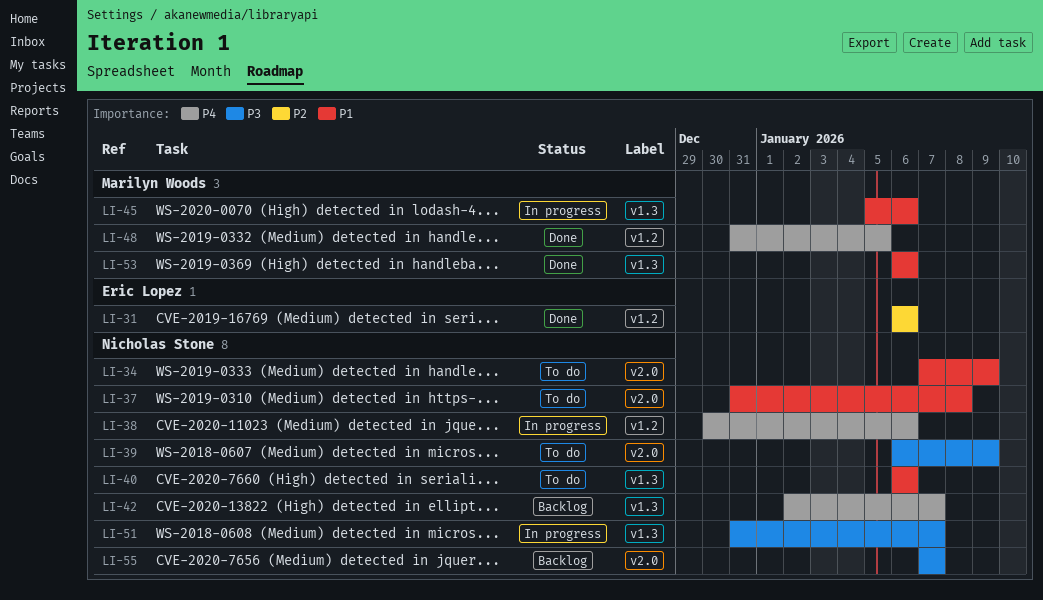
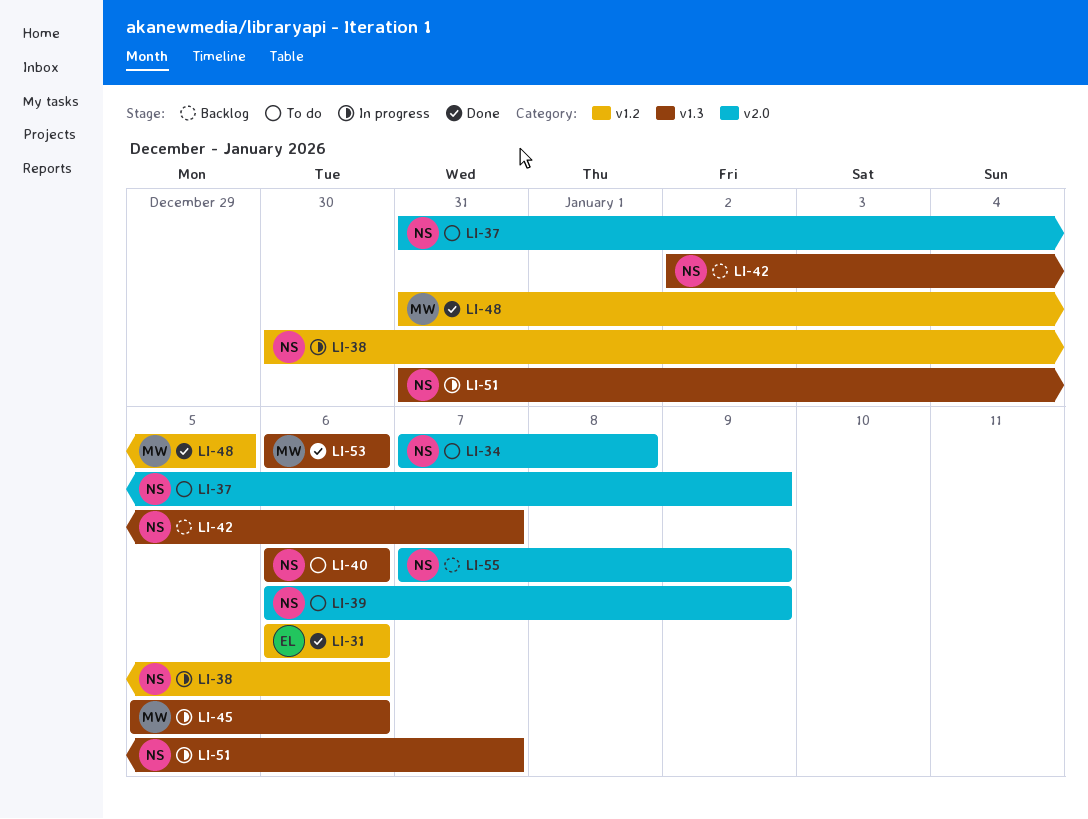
LI-34, due: Jan 9 -> Jan 8
LI-37, due: Jan 8 -> Jan 9
LI-55, due: Jan 7 -> Jan 9

